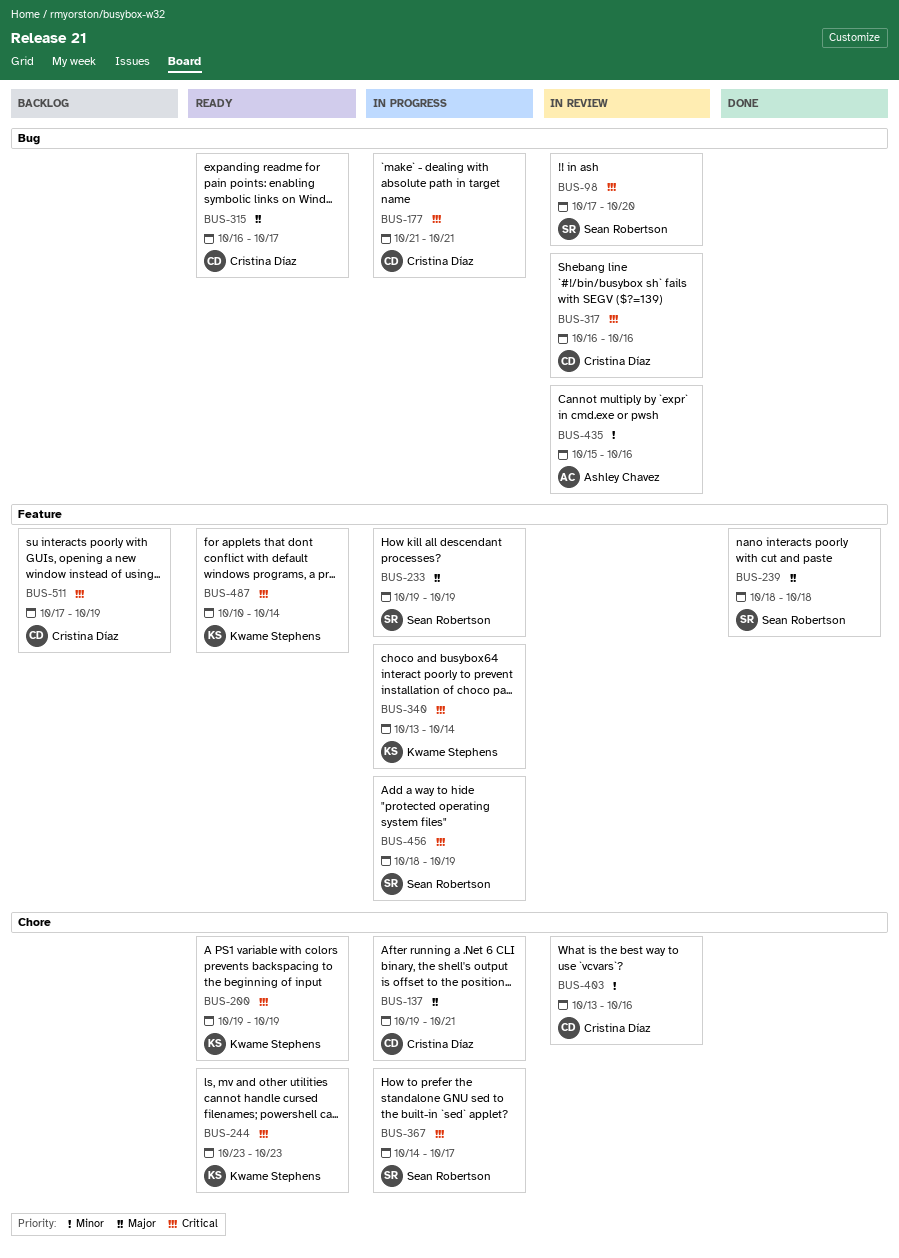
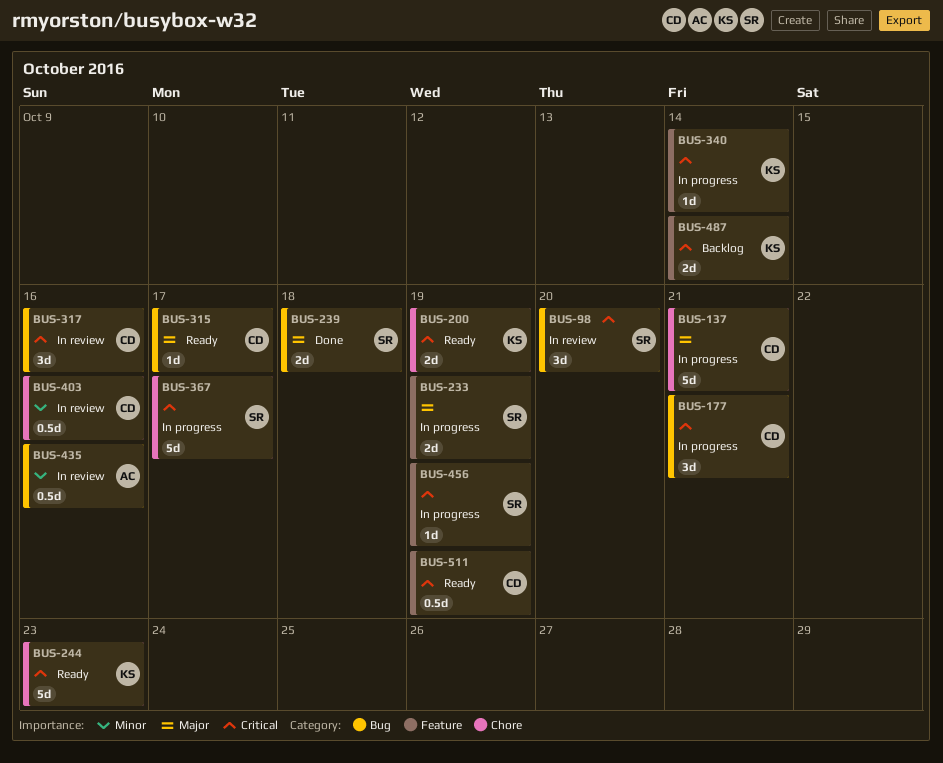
BUS-239, label: Feature -> Bug
BUS-487, status: Ready -> Backlog
BUS-511, status: Backlog -> Ready

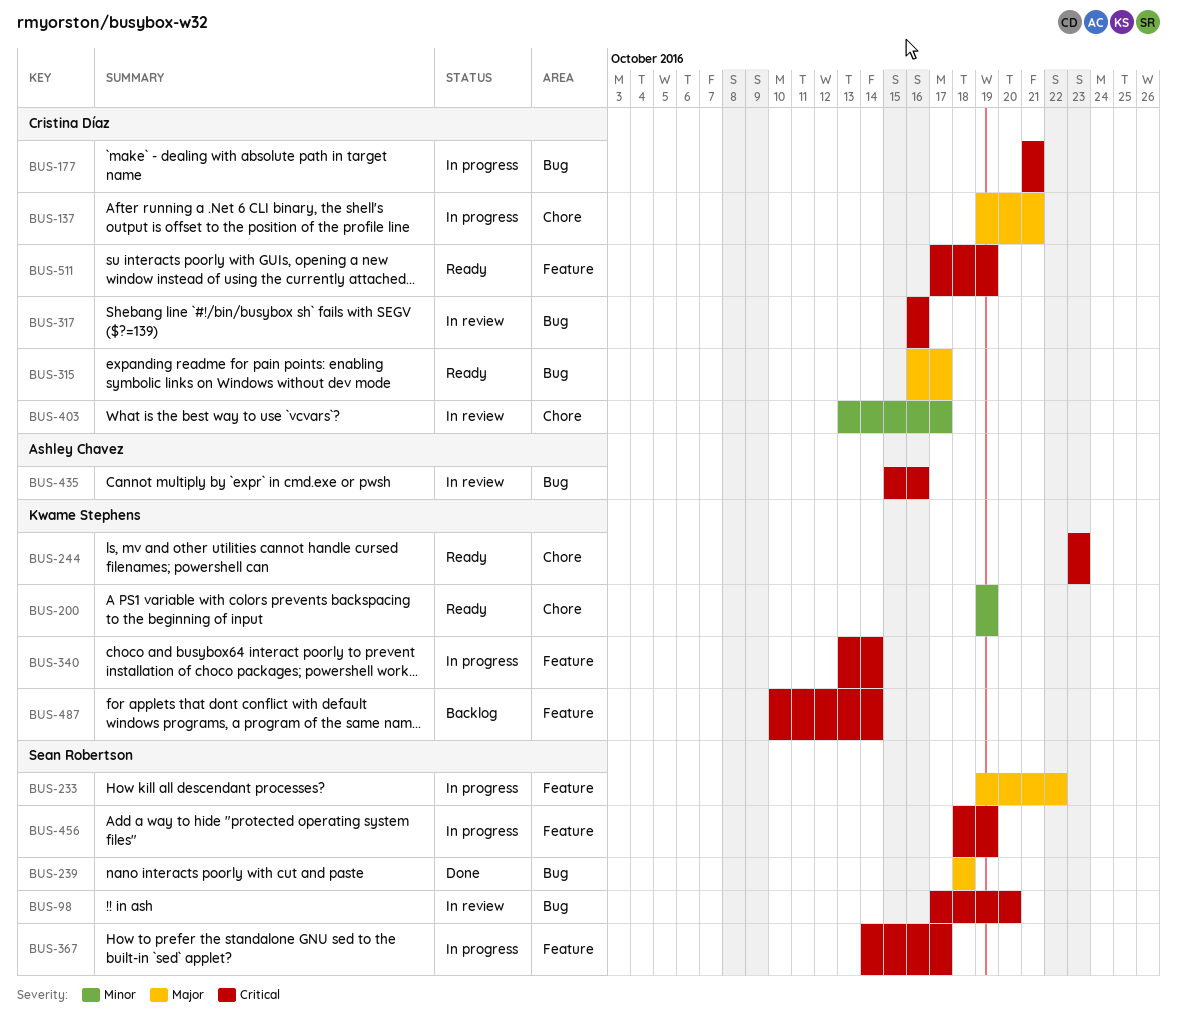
BUS-200, priority: Critical -> Minor
BUS-233, due: Oct 19 -> Oct 22
BUS-367, label: Chore -> Feature
BUS-403, due: Oct 16 -> Oct 17
BUS-435, priority: Minor -> Critical

